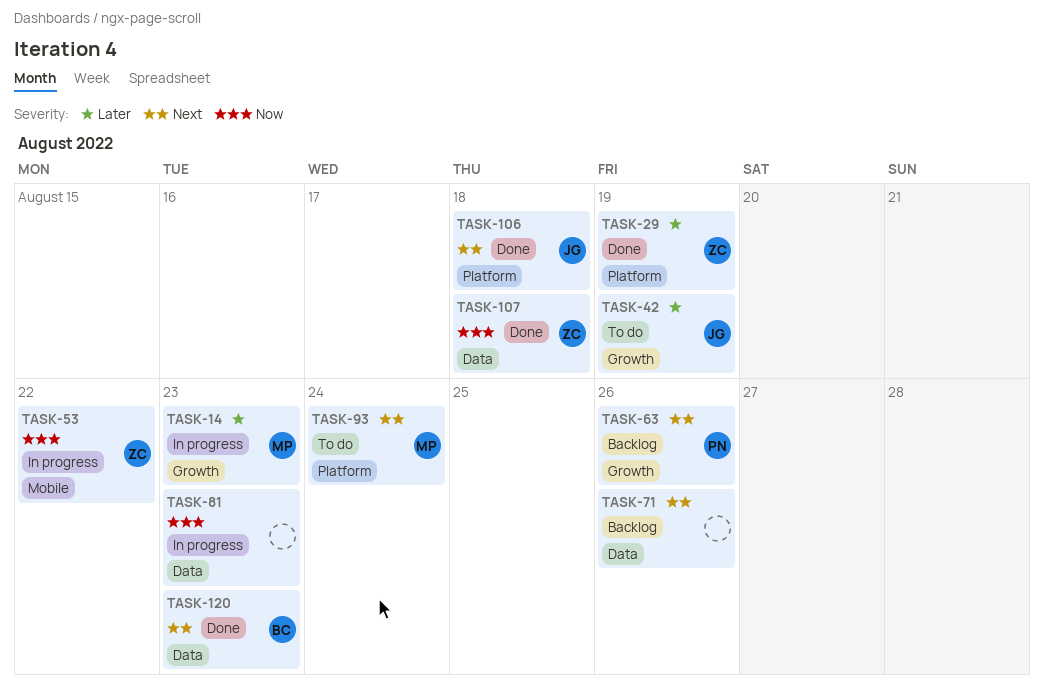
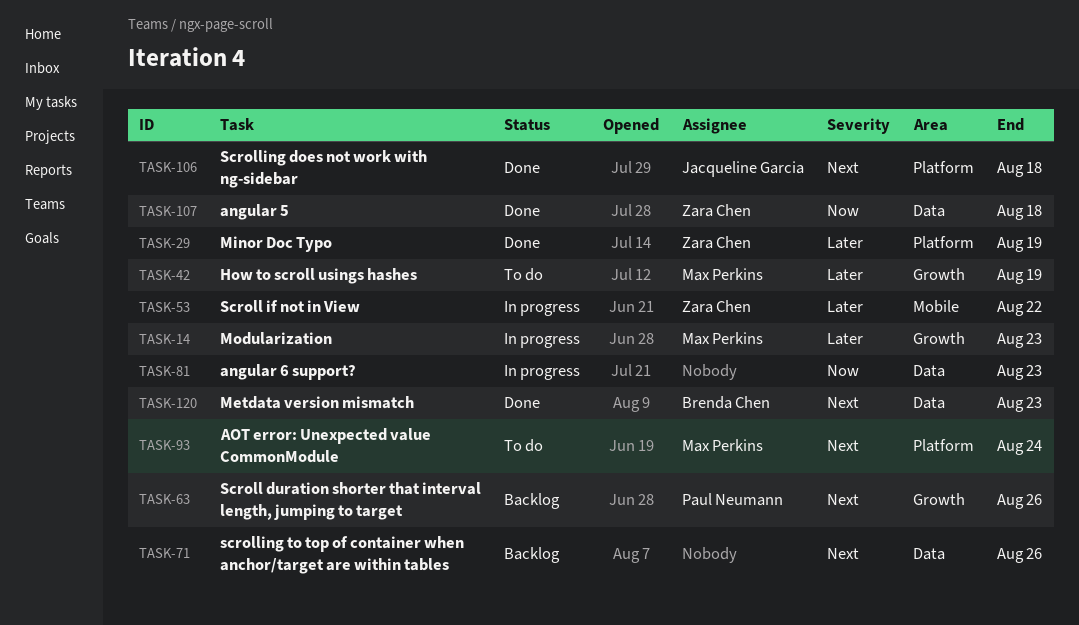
TASK-42, owner: Jacqueline Garcia -> Max Perkins
TASK-53, priority: Now -> Later

